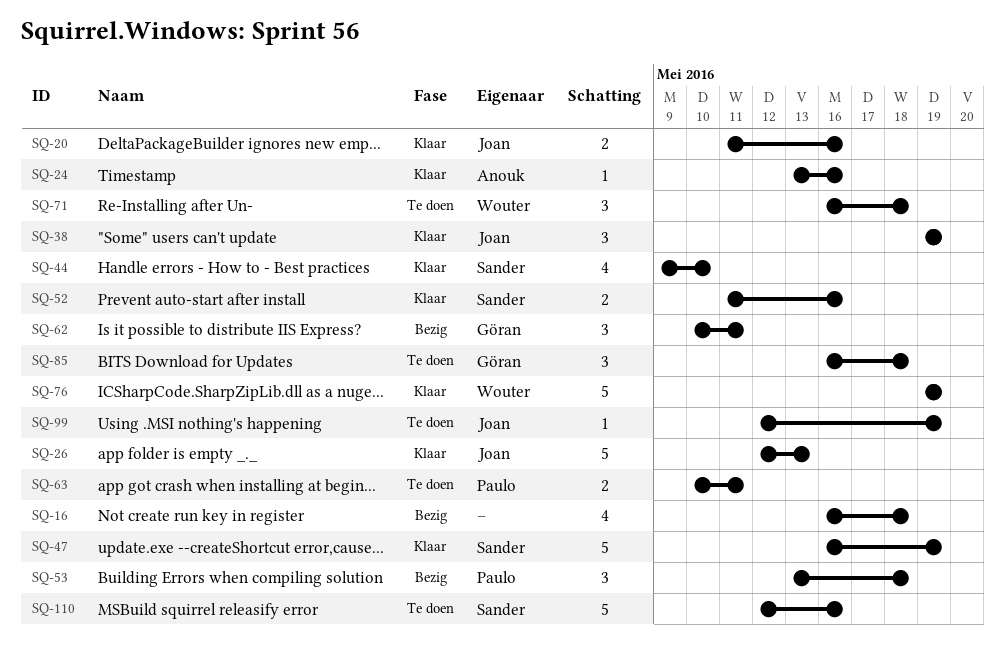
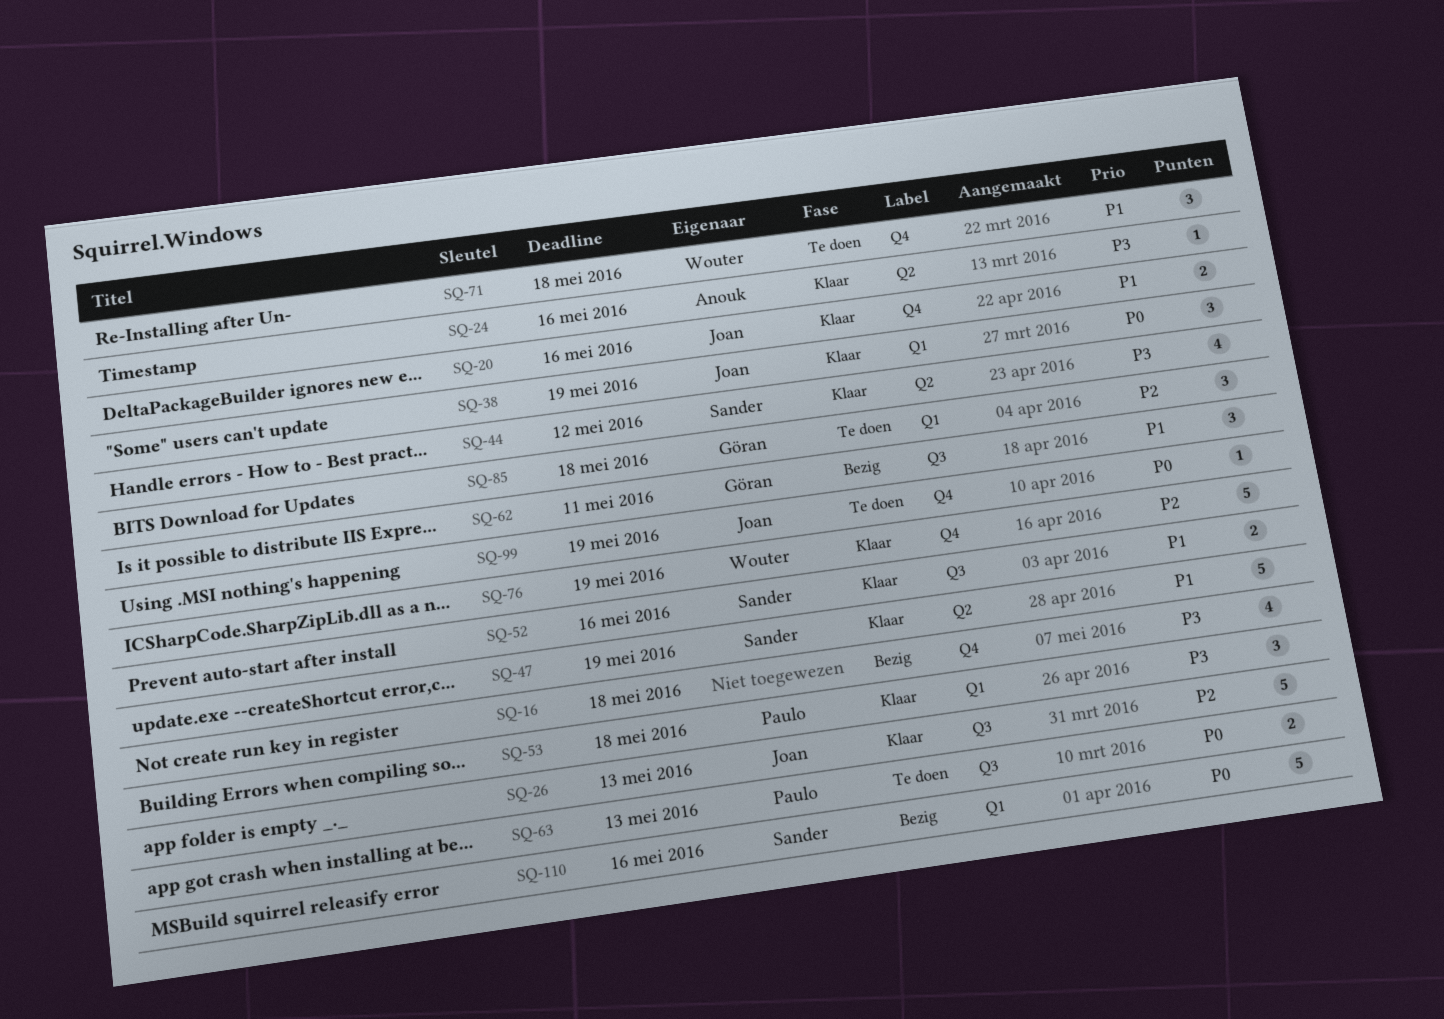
SQ-44, due: May 10 -> May 12
SQ-53, status: Bezig -> Klaar
SQ-63, due: May 11 -> May 13
SQ-110, status: Te doen -> Bezig

